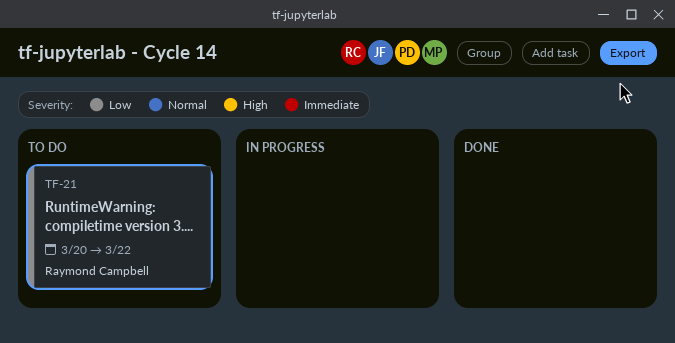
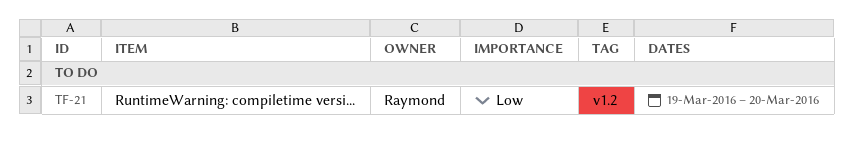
TF-21, start: Mar 20 -> Mar 19
TF-21, due: Mar 22 -> Mar 20

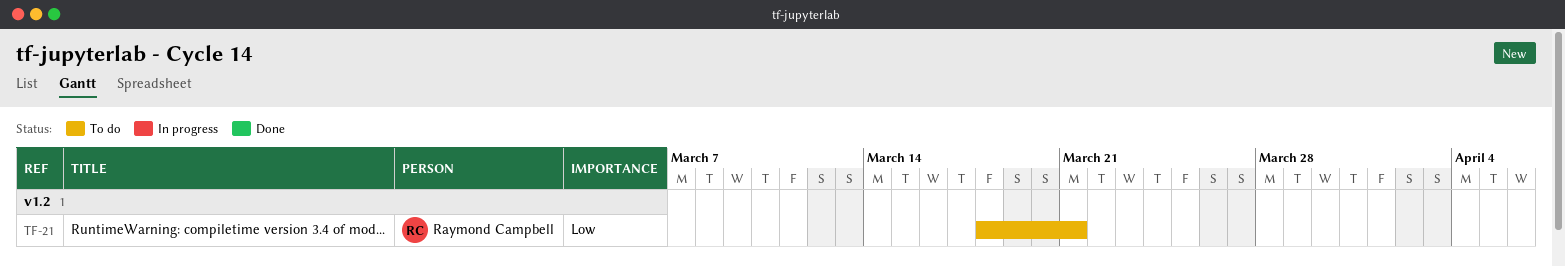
TF-21, start: Mar 19 -> Mar 18
TF-21, due: Mar 20 -> Mar 21

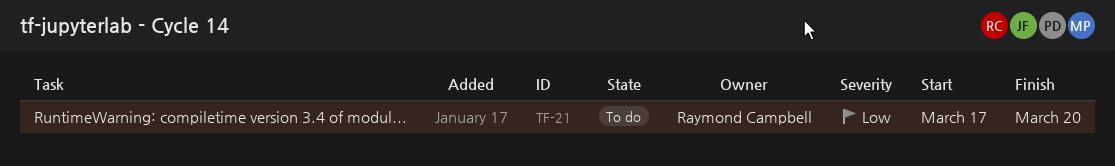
TF-21, start: Mar 18 -> Mar 17
TF-21, due: Mar 21 -> Mar 20

